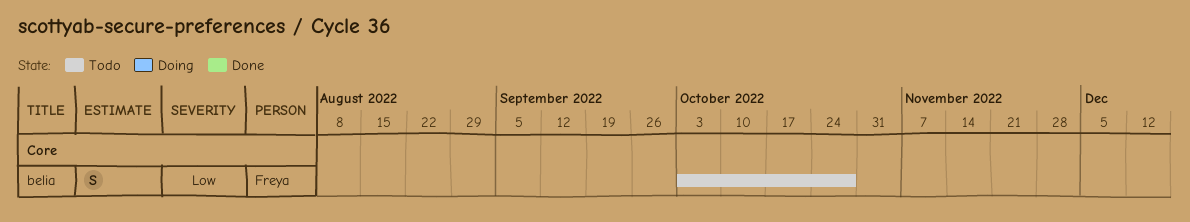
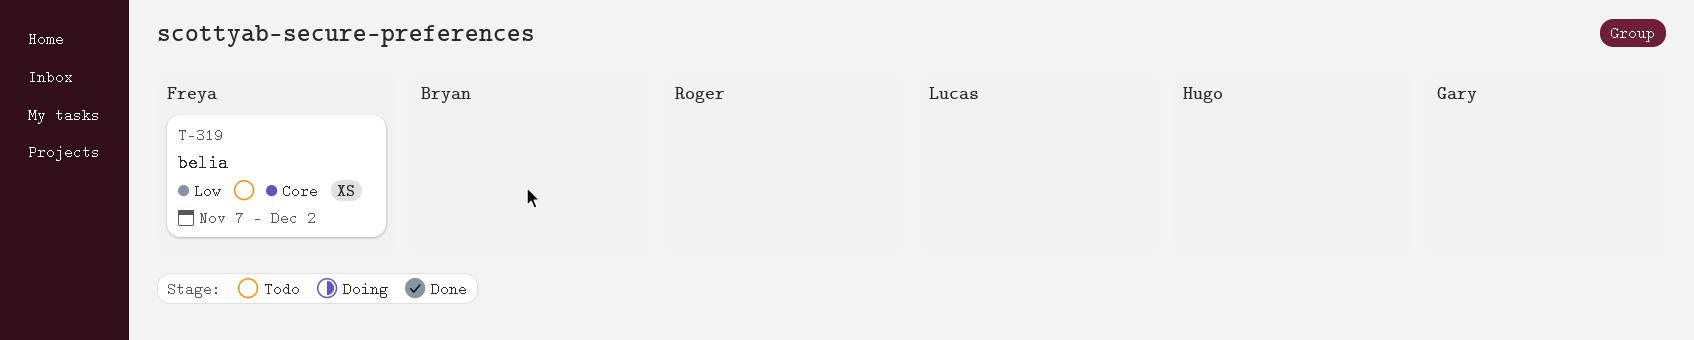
belia, estimate: S -> XS
belia, start: Oct 3 -> Nov 7
belia, due: Oct 28 -> Dec 2

